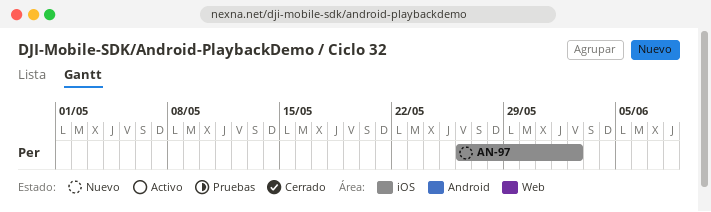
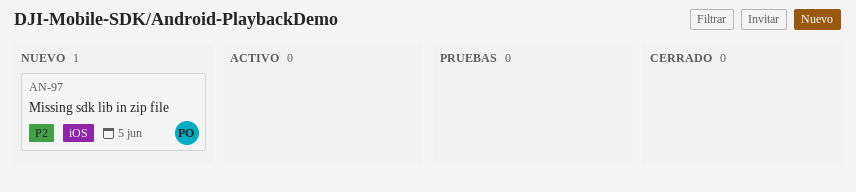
AN-97, due: Jun 2 -> Jun 5

